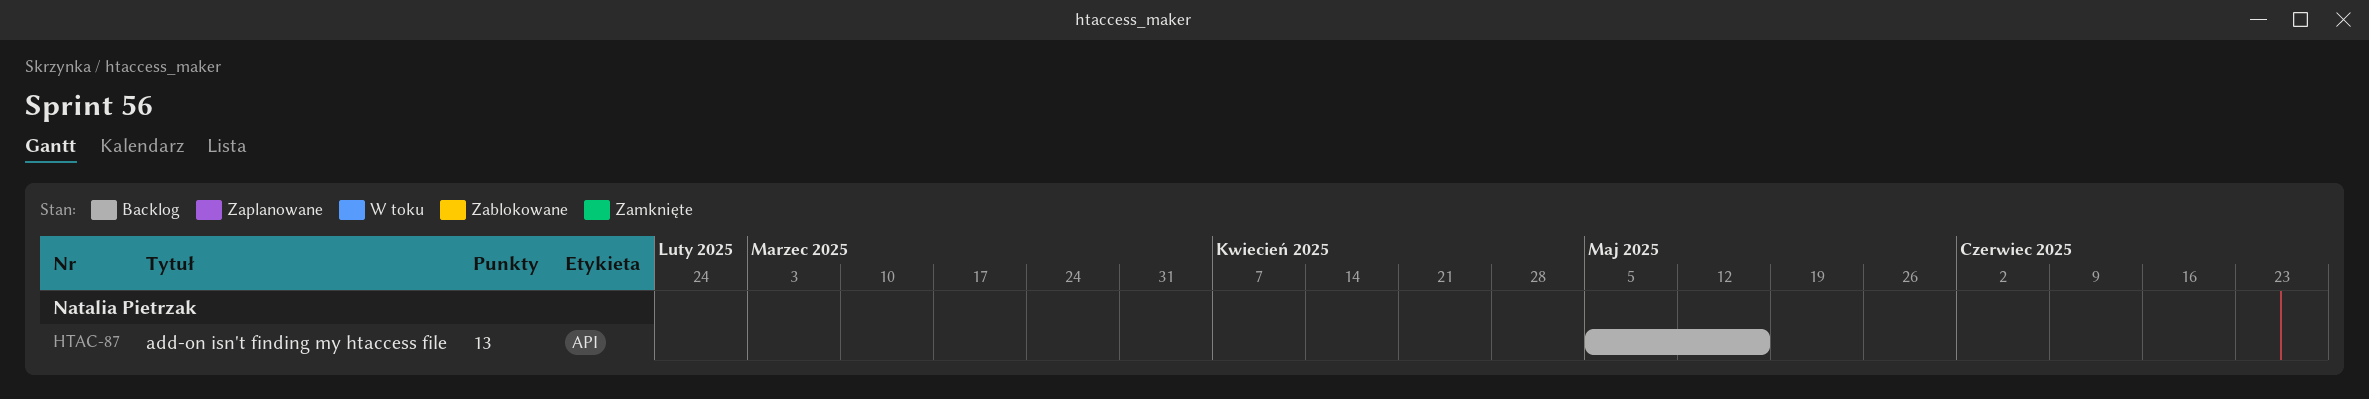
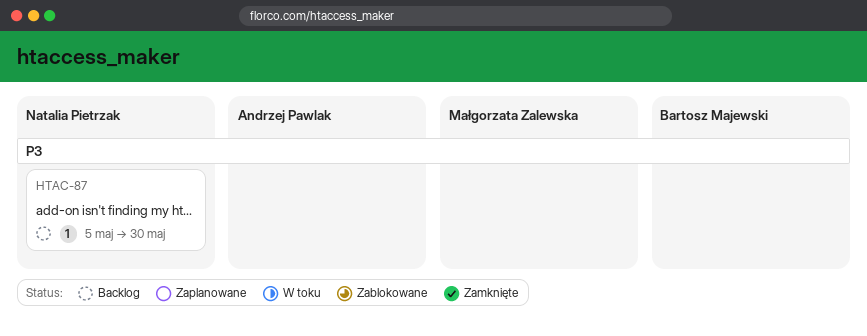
HTAC-87, estimate: 13 -> 1
HTAC-87, due: May 16 -> May 30

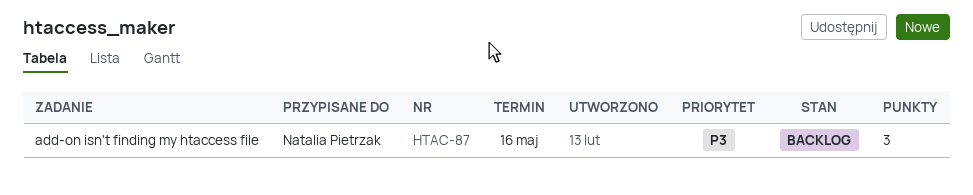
HTAC-87, estimate: 1 -> 3
HTAC-87, due: May 30 -> May 16

